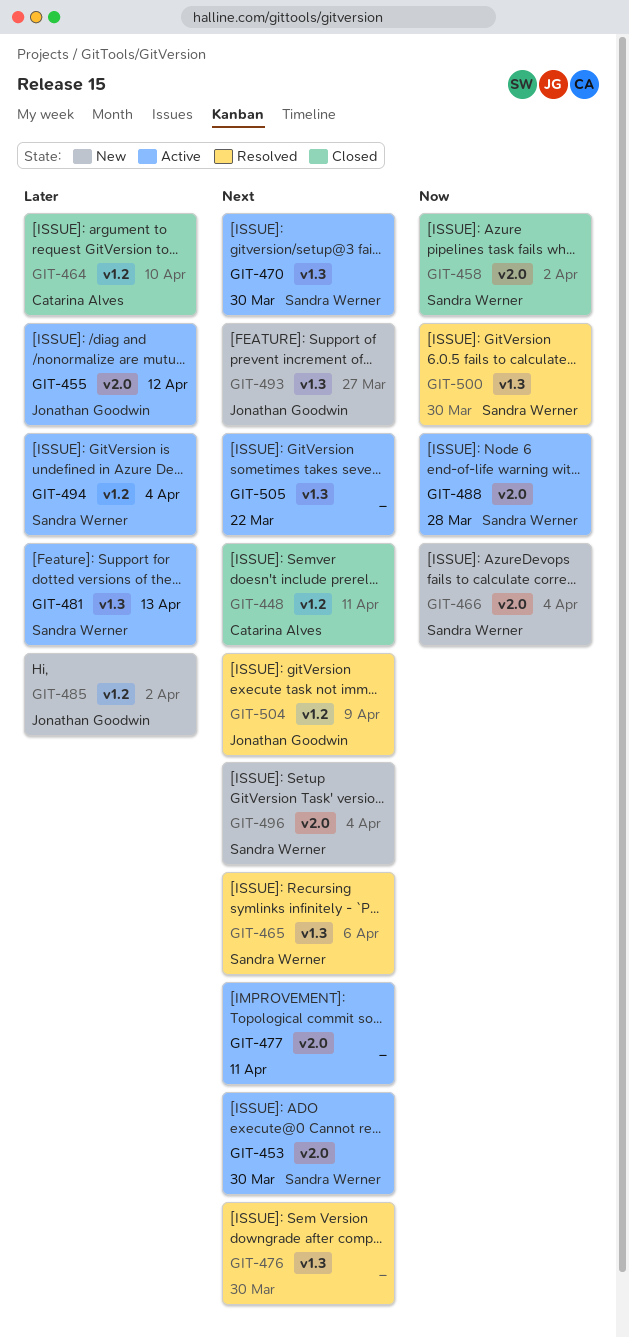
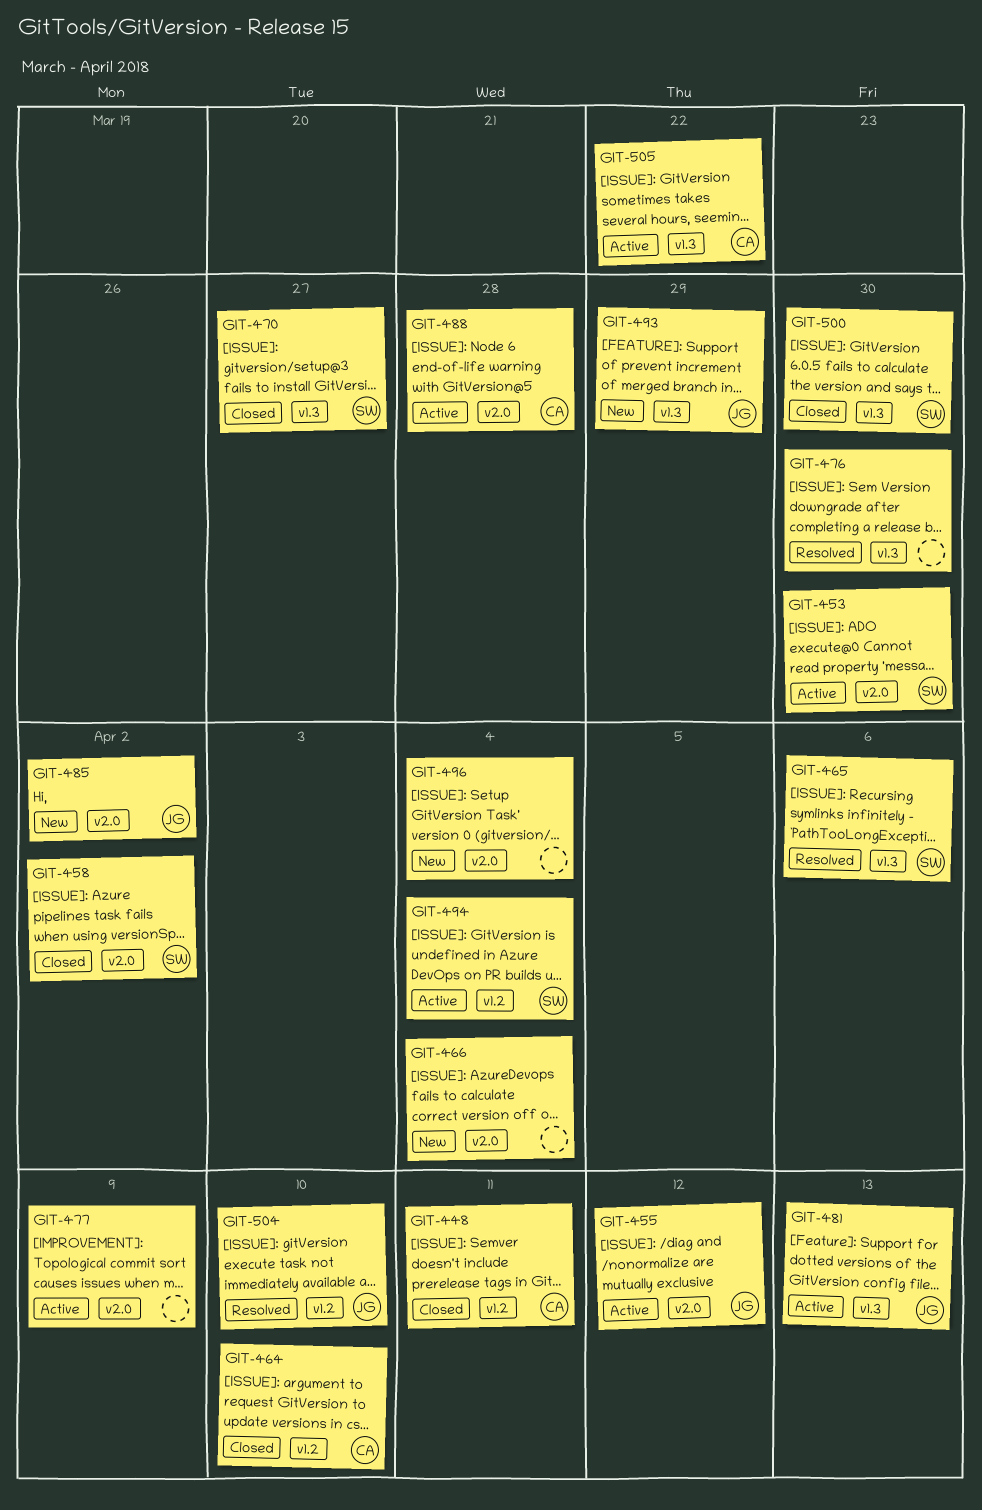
GIT-466, owner: Sandra Werner -> none
GIT-470, status: Active -> Closed
GIT-470, due: Mar 30 -> Mar 27
GIT-477, due: Apr 11 -> Apr 9
GIT-481, owner: Sandra Werner -> Jonathan Goodwin
GIT-485, label: v1.2 -> v2.0
GIT-488, owner: Sandra Werner -> Catarina Alves
GIT-493, due: Mar 27 -> Mar 29
GIT-496, owner: Sandra Werner -> none
GIT-500, status: Resolved -> Closed
GIT-504, due: Apr 9 -> Apr 10
GIT-505, owner: none -> Catarina Alves

